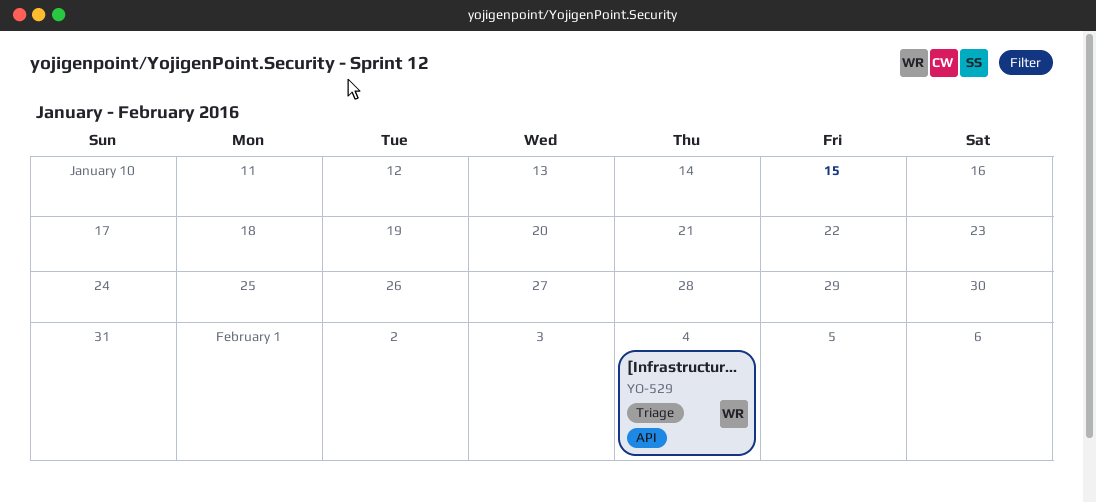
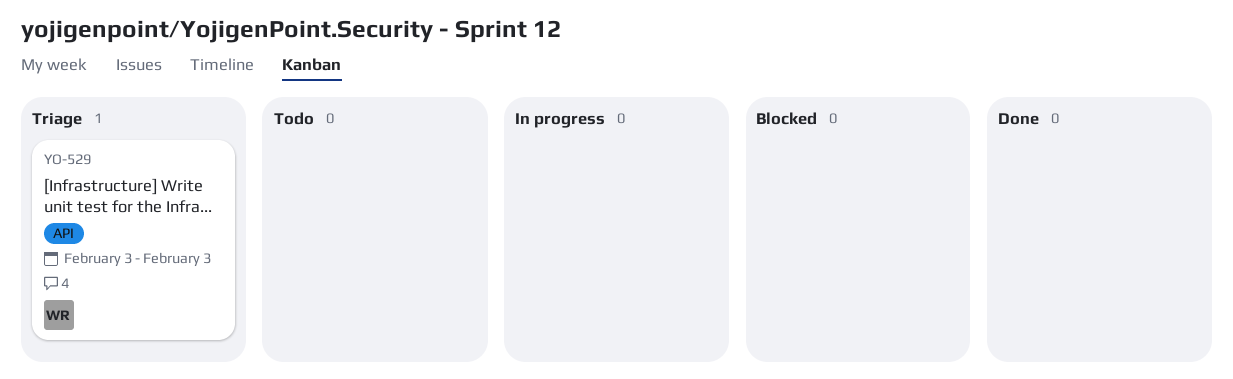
YO-529, due: Feb 4 -> Feb 3

